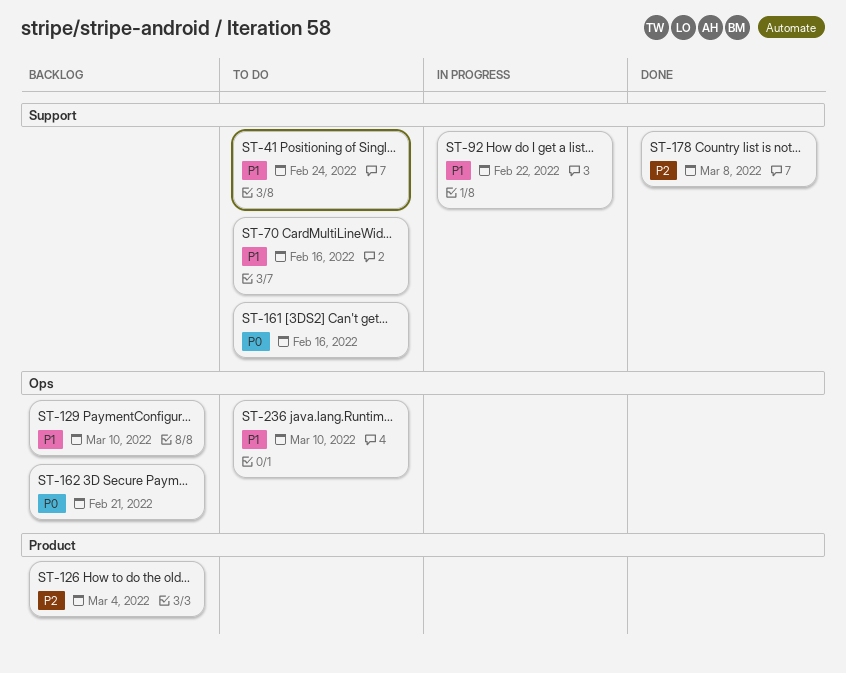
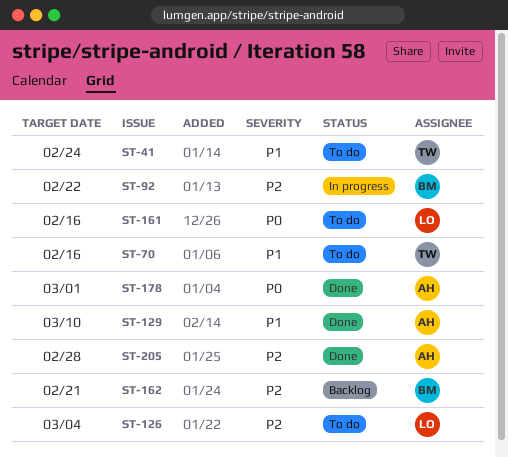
ST-92, priority: P1 -> P2
ST-126, status: Backlog -> To do
ST-129, status: Backlog -> Done
ST-162, priority: P0 -> P2
ST-178, priority: P2 -> P0
ST-178, due: Mar 8 -> Mar 1
ST-205: none -> present
ST-236: present -> none

